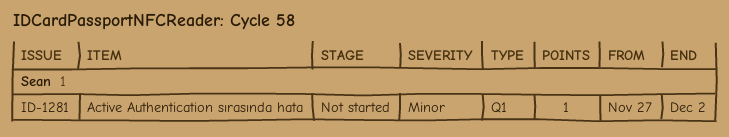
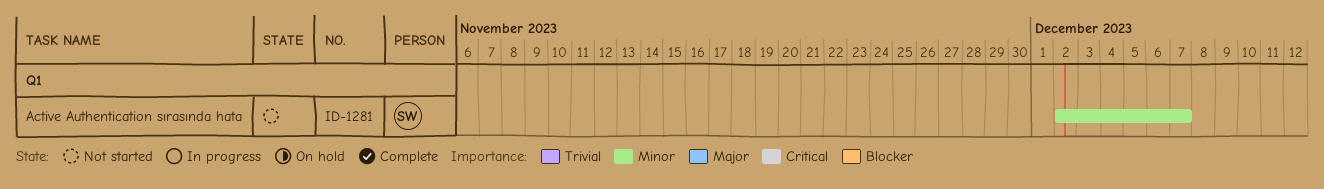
ID-1281, start: Nov 27 -> Dec 2
ID-1281, due: Dec 2 -> Dec 7

